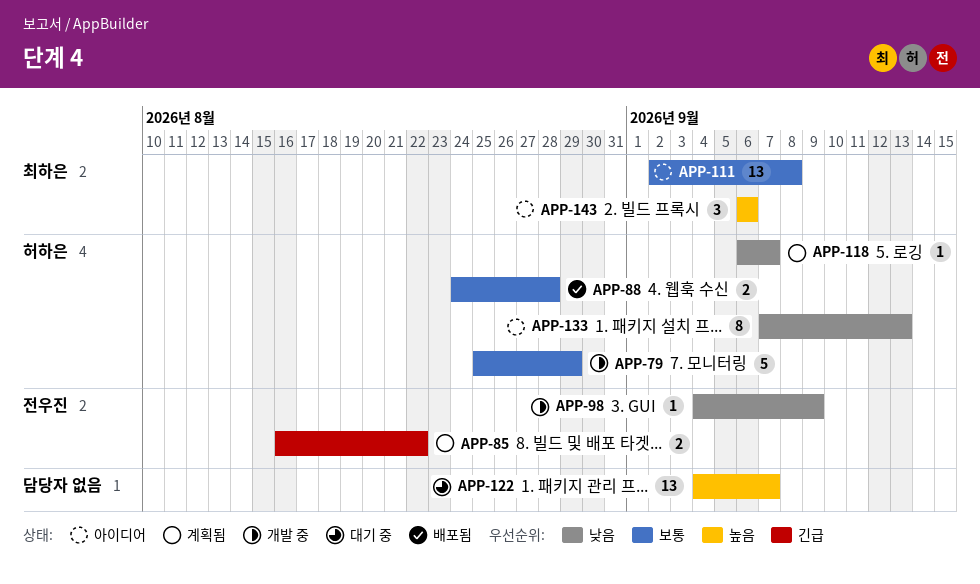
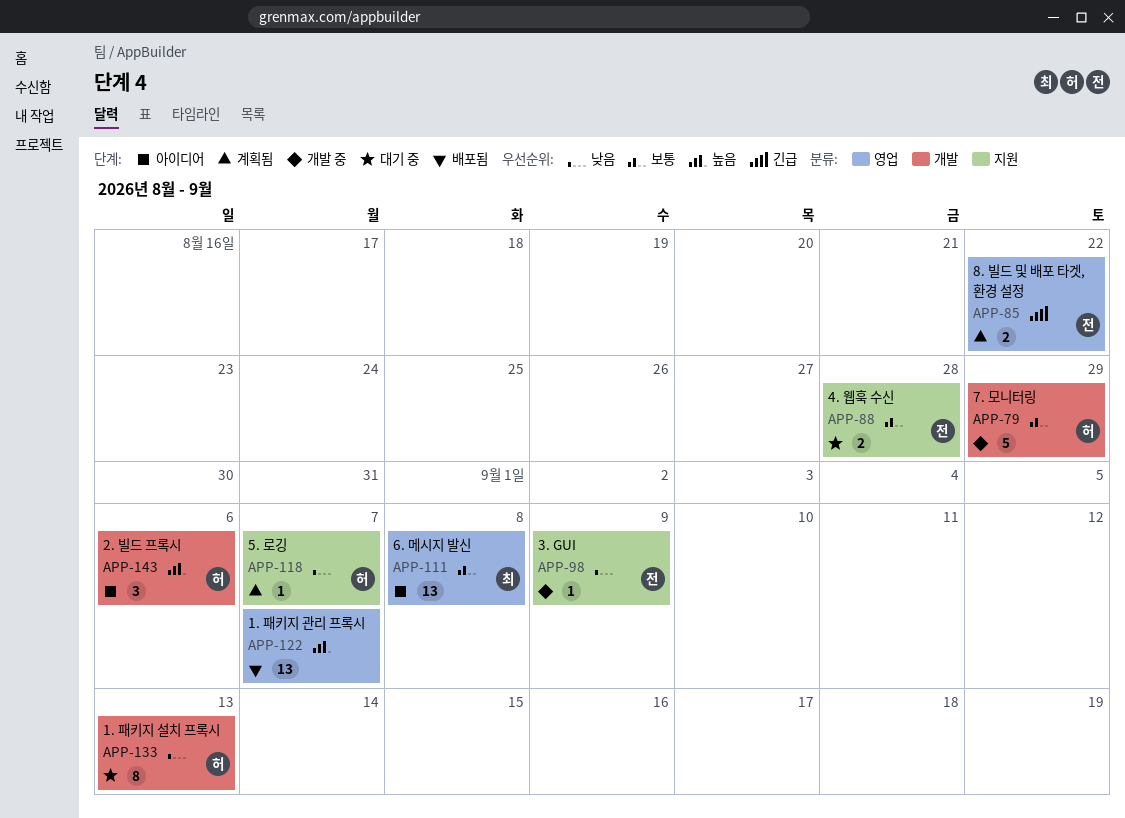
APP-88, status: 배포됨 -> 대기 중
APP-88, owner: 허하은 -> 전우진
APP-122, status: 대기 중 -> 배포됨
APP-133, status: 아이디어 -> 대기 중
APP-143, owner: 최하은 -> 허하은

